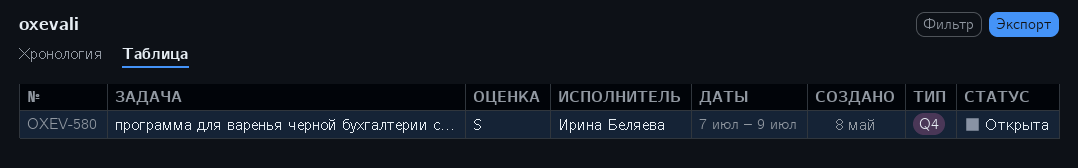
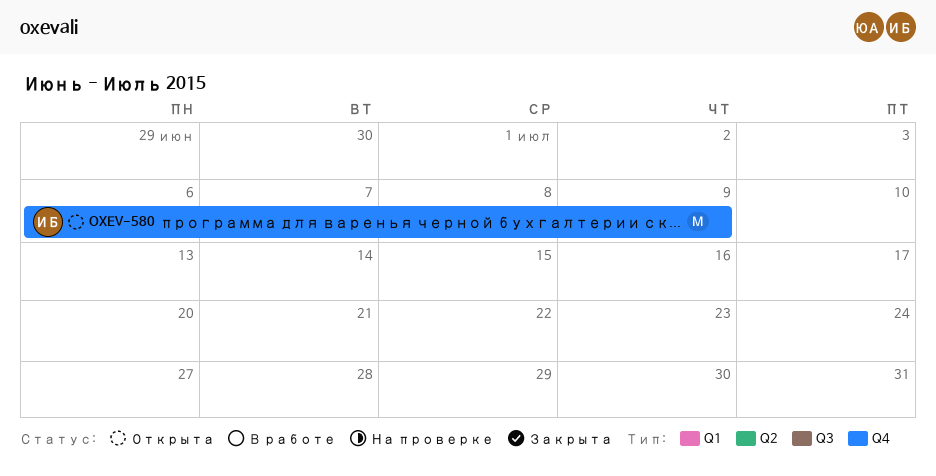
OXEV-580, estimate: S -> M
OXEV-580, start: Jul 7 -> Jul 6

